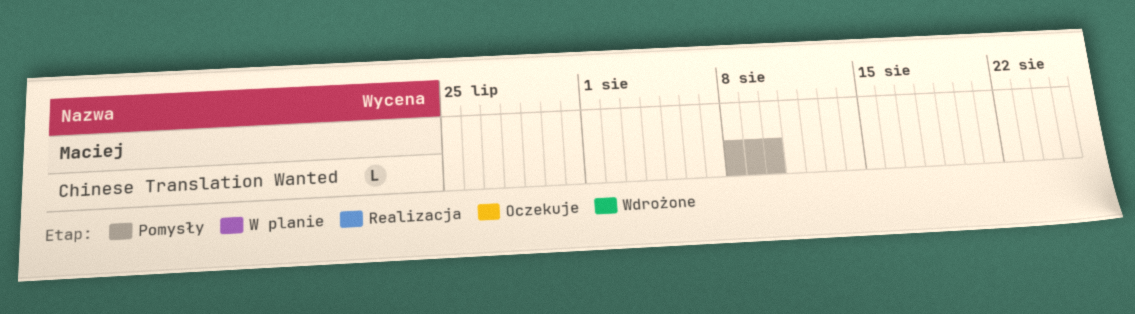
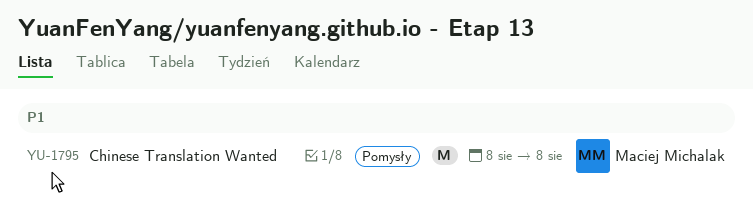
Chinese Translation Wanted, estimate: L -> M
Chinese Translation Wanted, due: Aug 10 -> Aug 8

